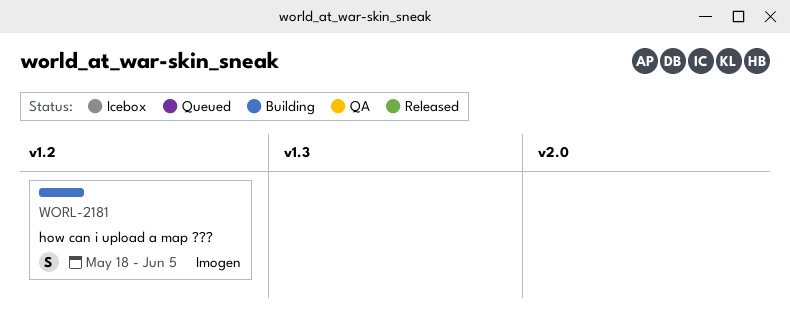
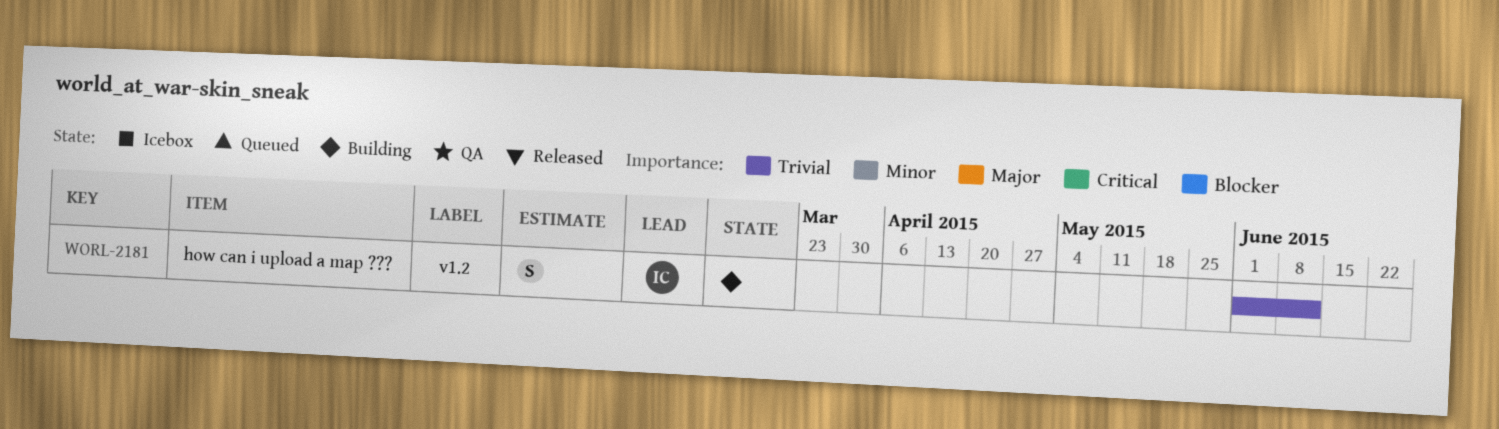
WORL-2181, start: May 18 -> Jun 1
WORL-2181, due: Jun 5 -> Jun 12

